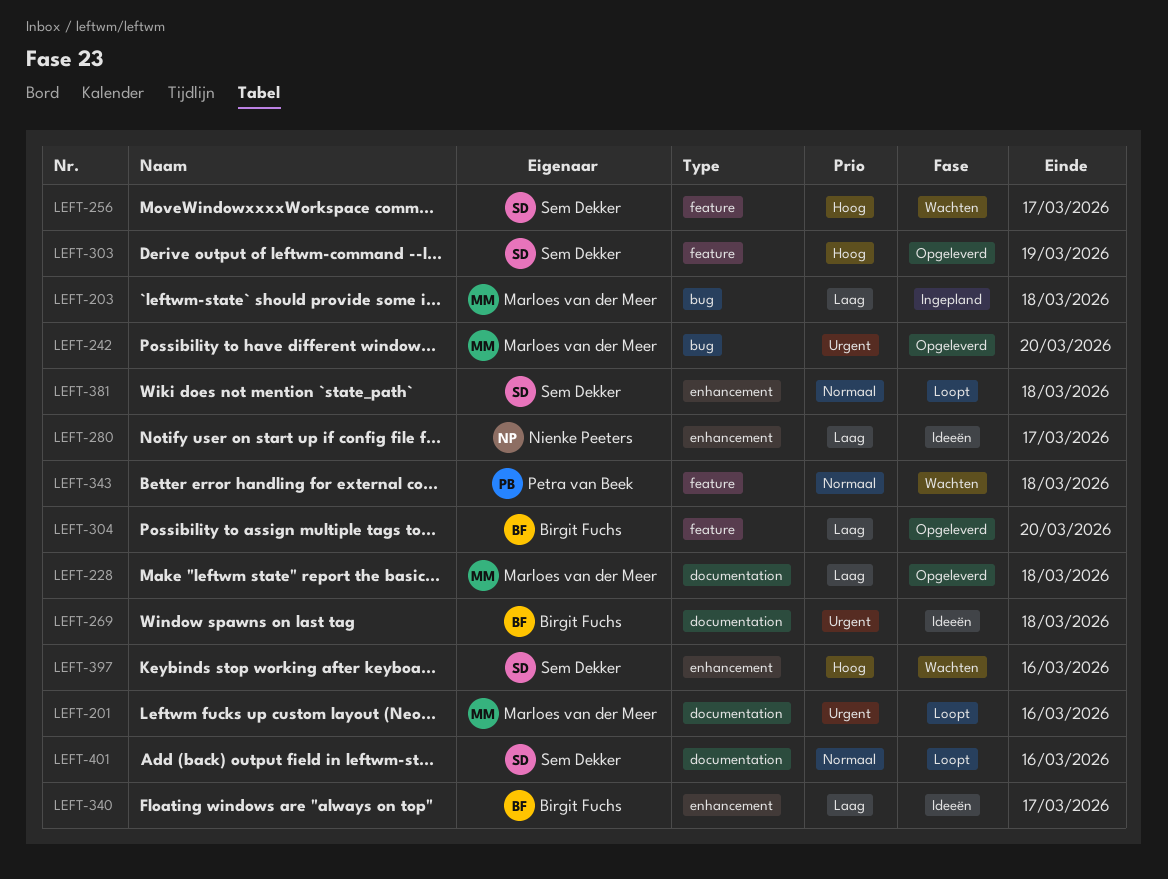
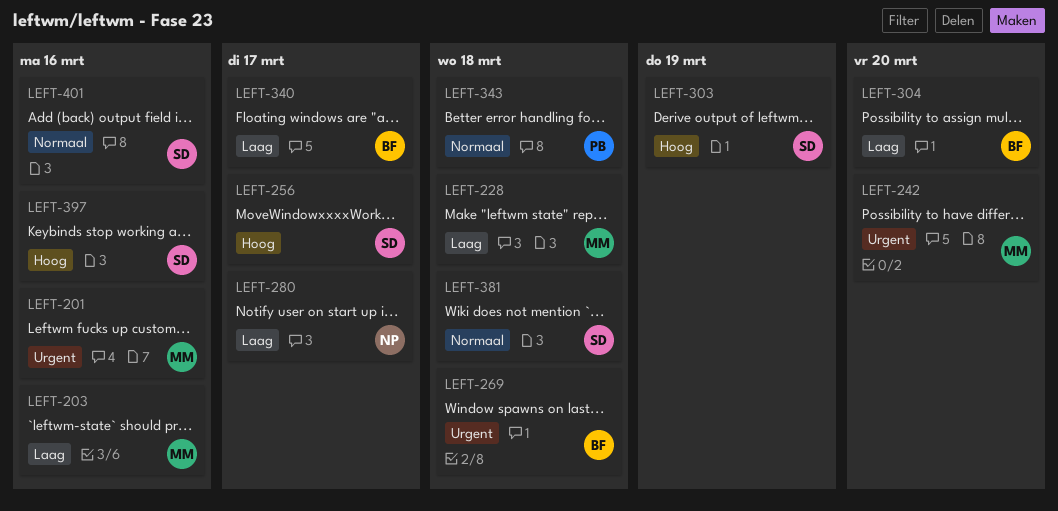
LEFT-203, due: Mar 18 -> Mar 16

